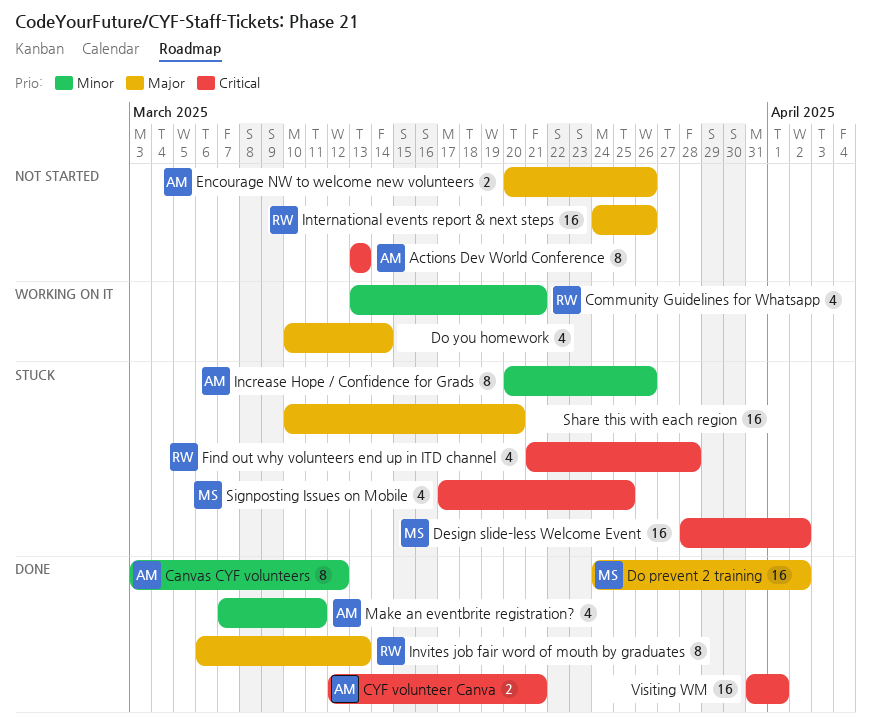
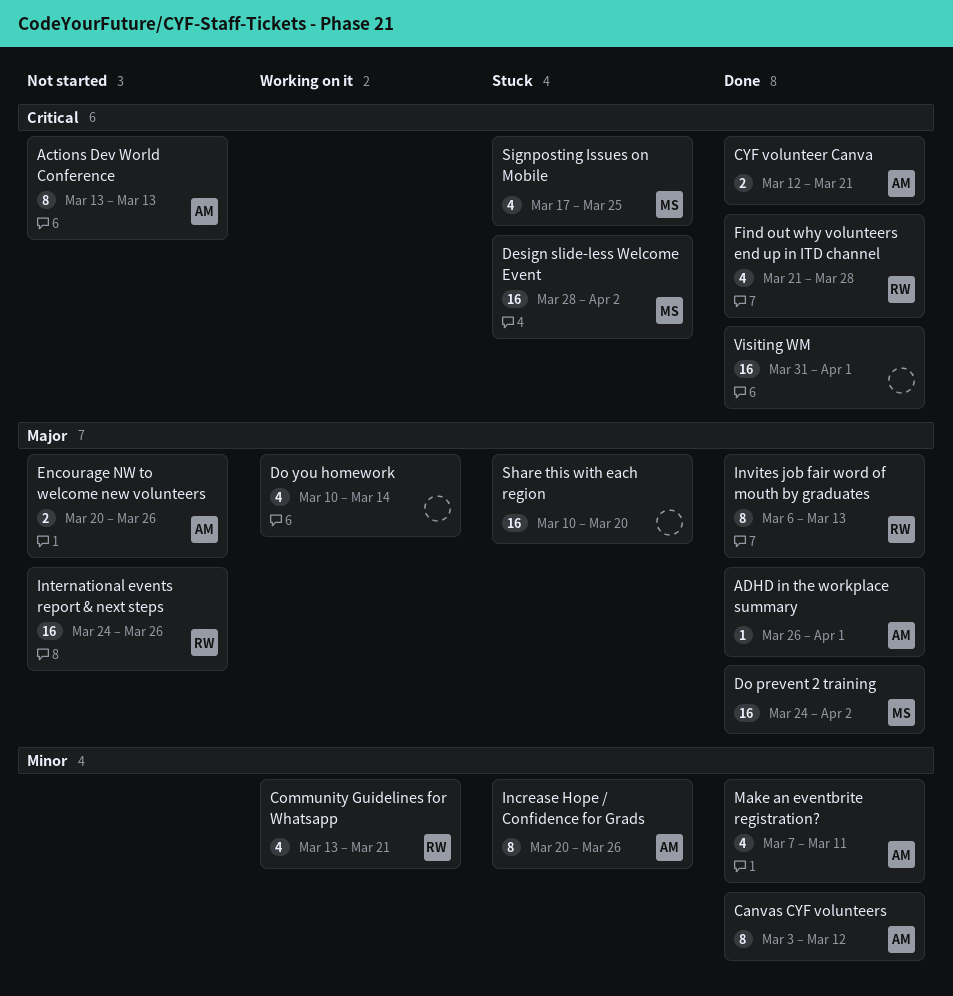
ADHD in the workplace summary: none -> present
Find out why volunteers end up in ITD channel, status: Stuck -> Done

